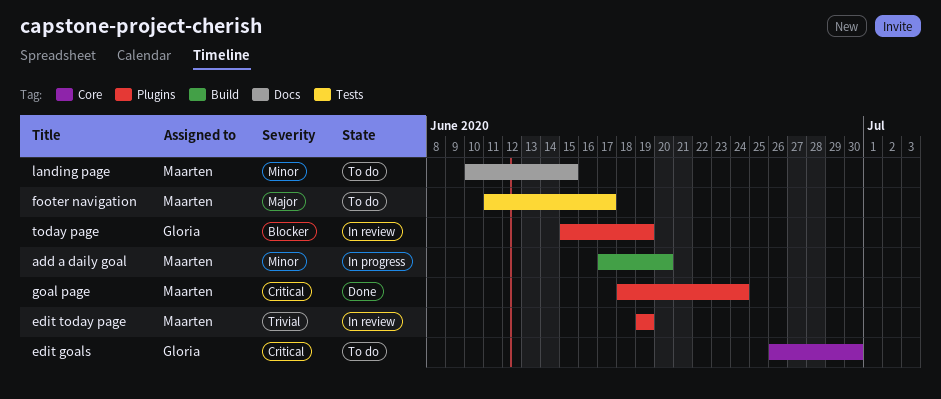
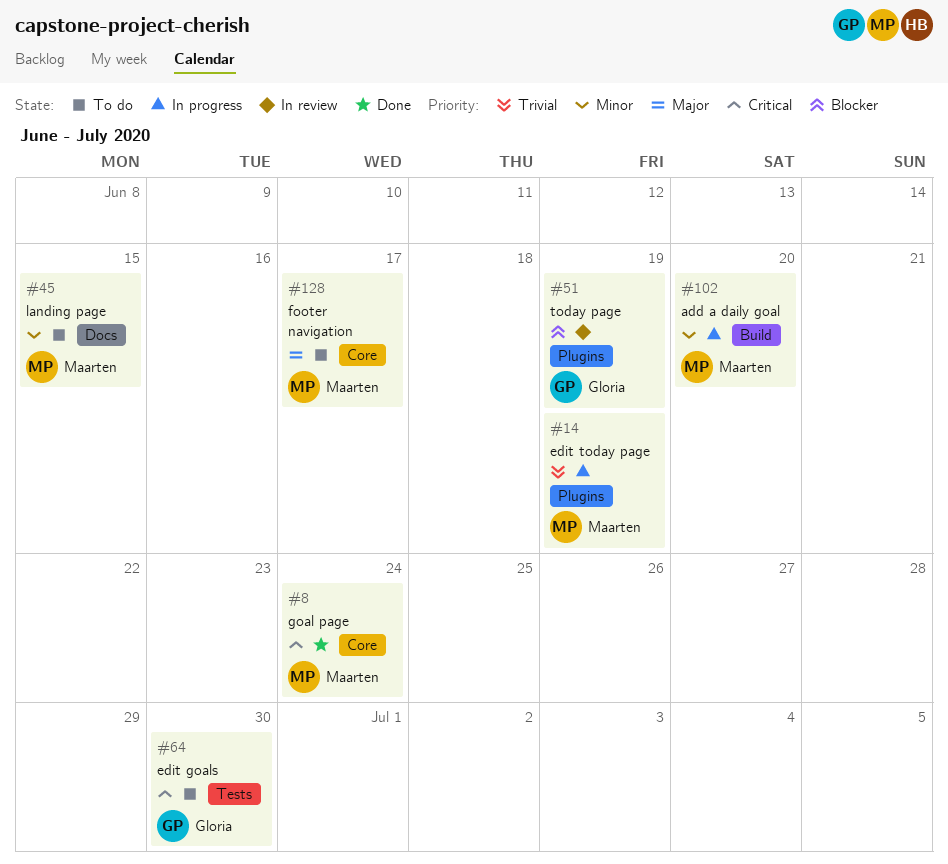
edit goals, label: Core -> Tests
edit today page, status: In review -> In progress
footer navigation, label: Tests -> Core
goal page, label: Plugins -> Core

